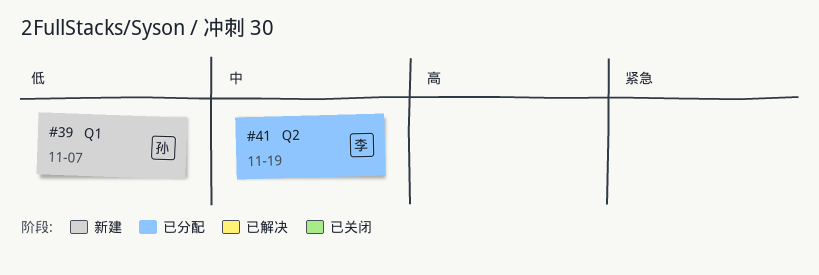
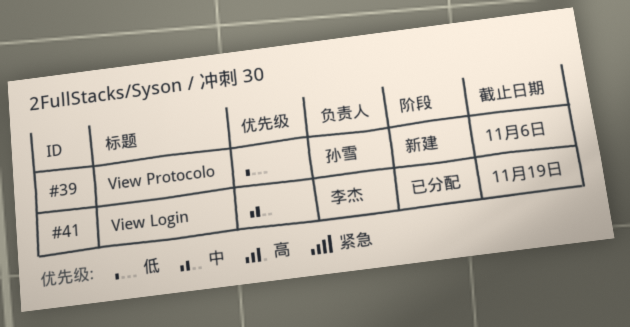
#39, due: Nov 7 -> Nov 6

